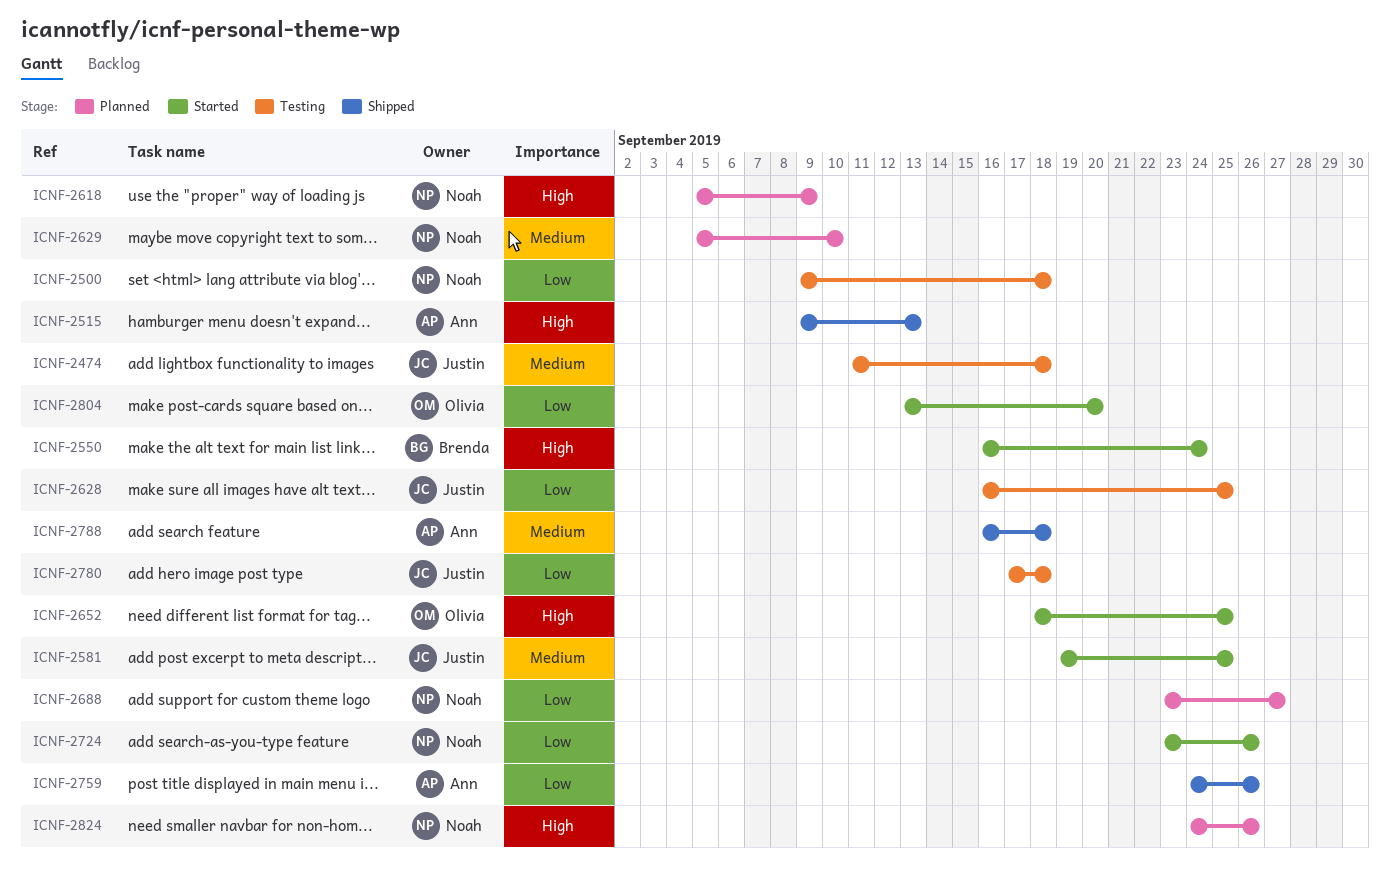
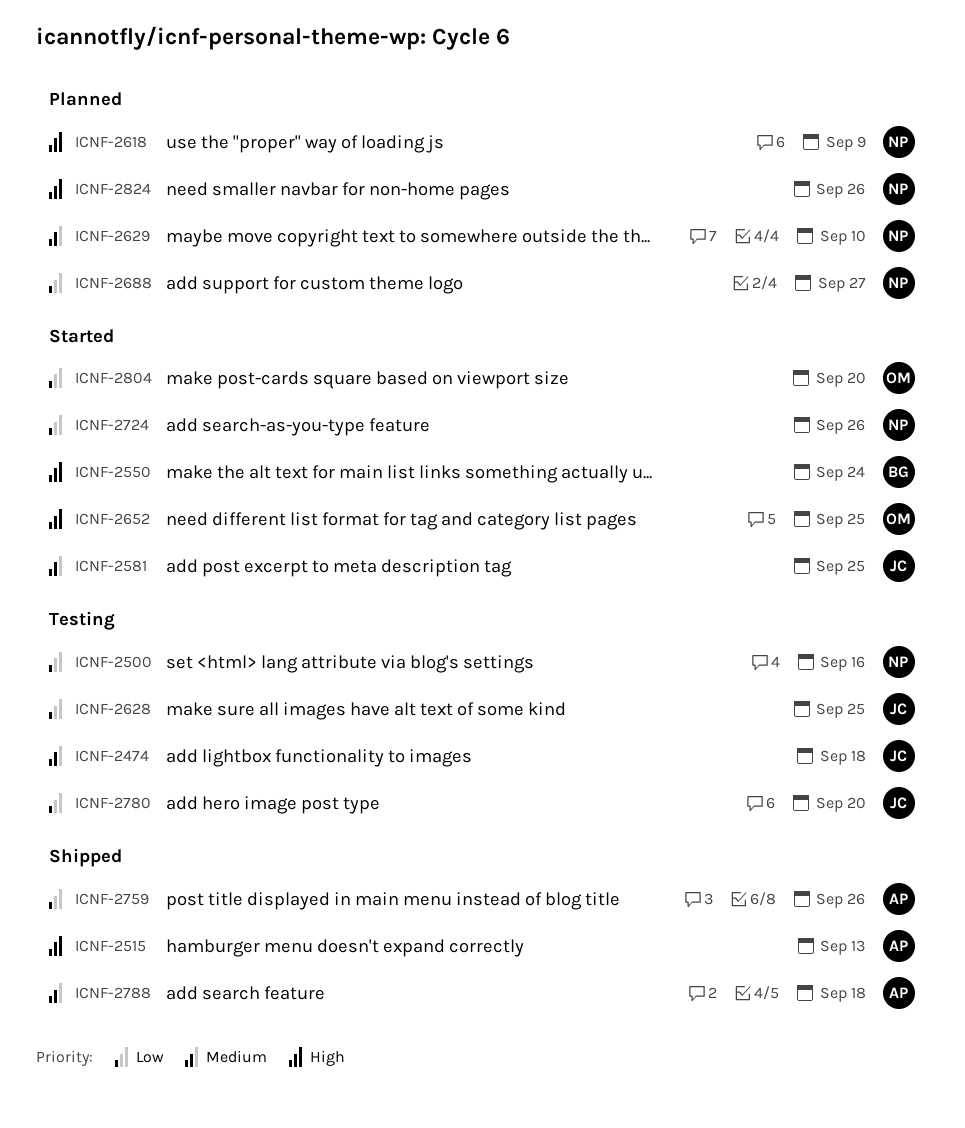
ICNF-2500, due: Sep 18 -> Sep 16
ICNF-2780, due: Sep 18 -> Sep 20

